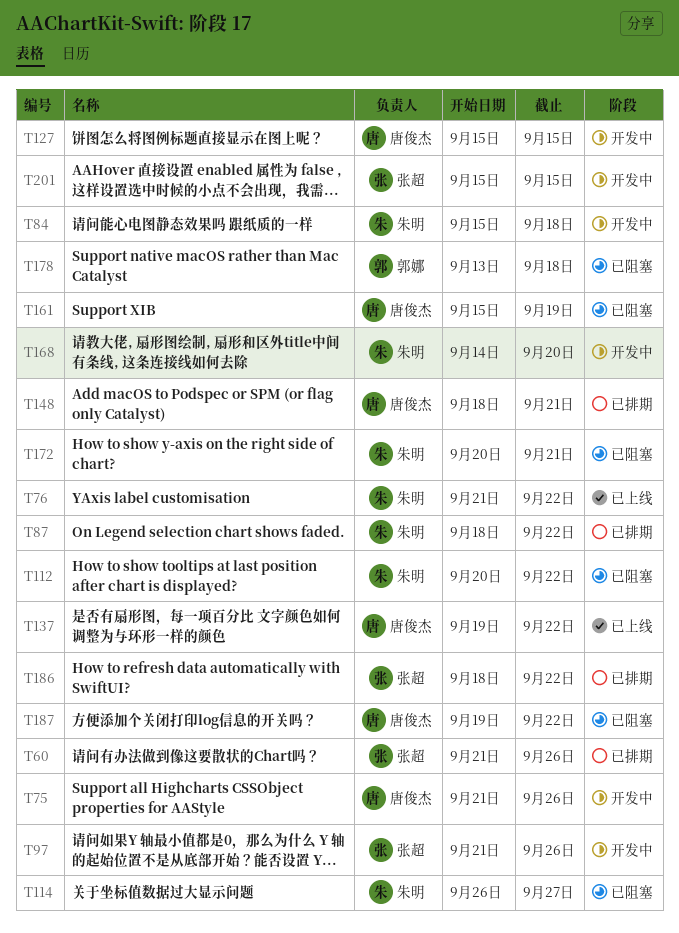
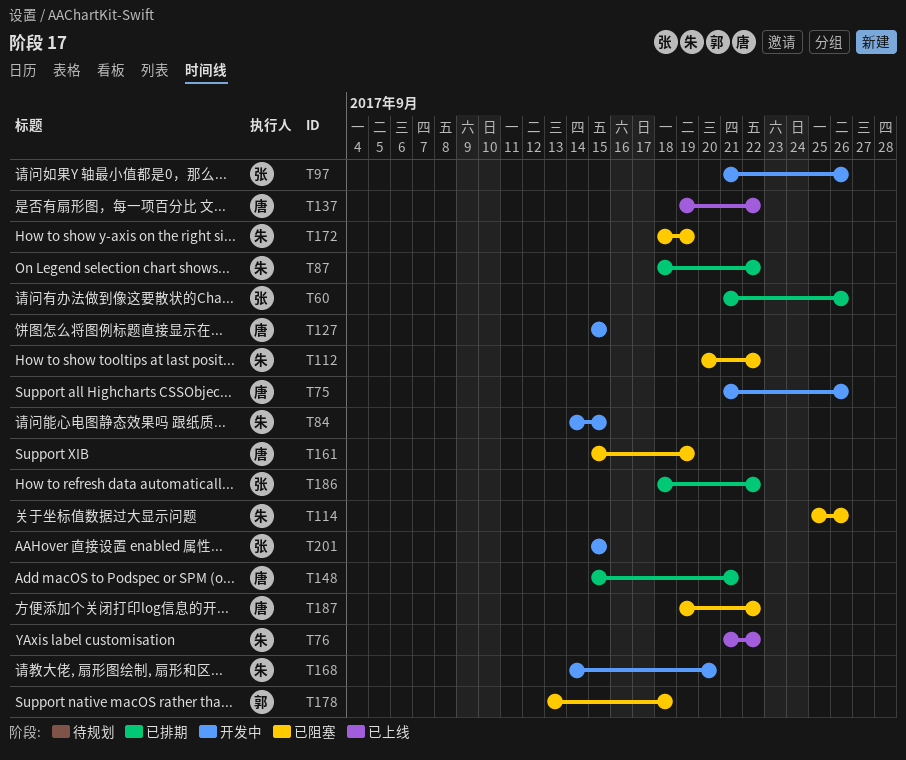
T84, start: Sep 15 -> Sep 14
T84, due: Sep 18 -> Sep 15
T114, start: Sep 26 -> Sep 25
T114, due: Sep 27 -> Sep 26
T148, start: Sep 18 -> Sep 15
T172, start: Sep 20 -> Sep 18
T172, due: Sep 21 -> Sep 19

